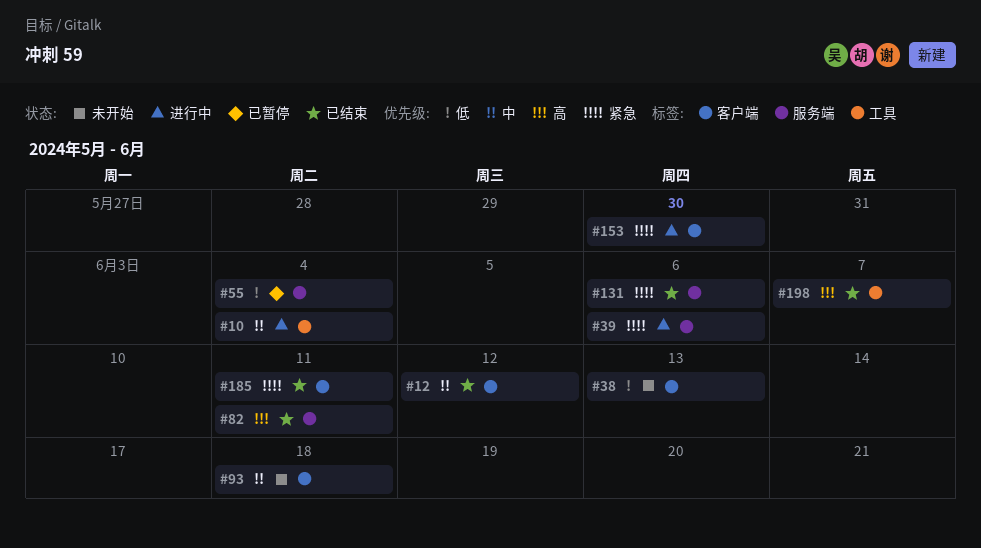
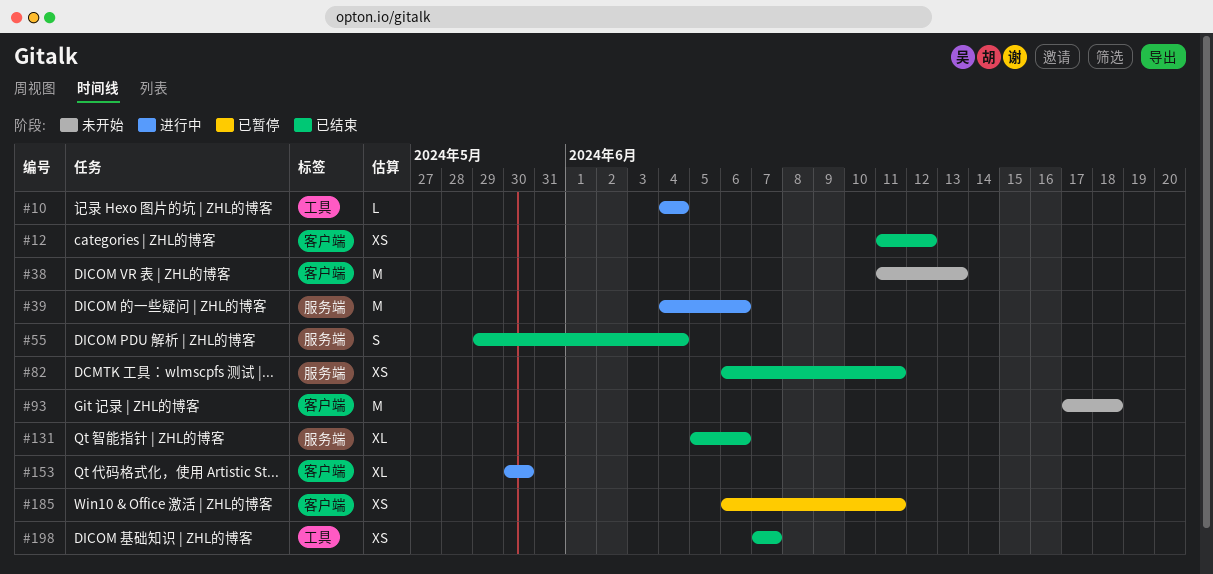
#55, status: 已暂停 -> 已结束
#185, status: 已结束 -> 已暂停

